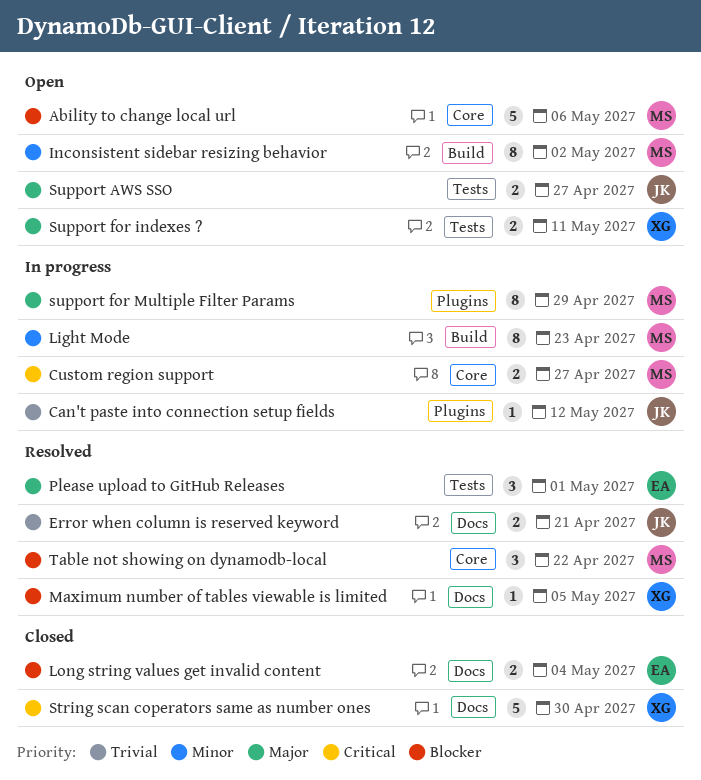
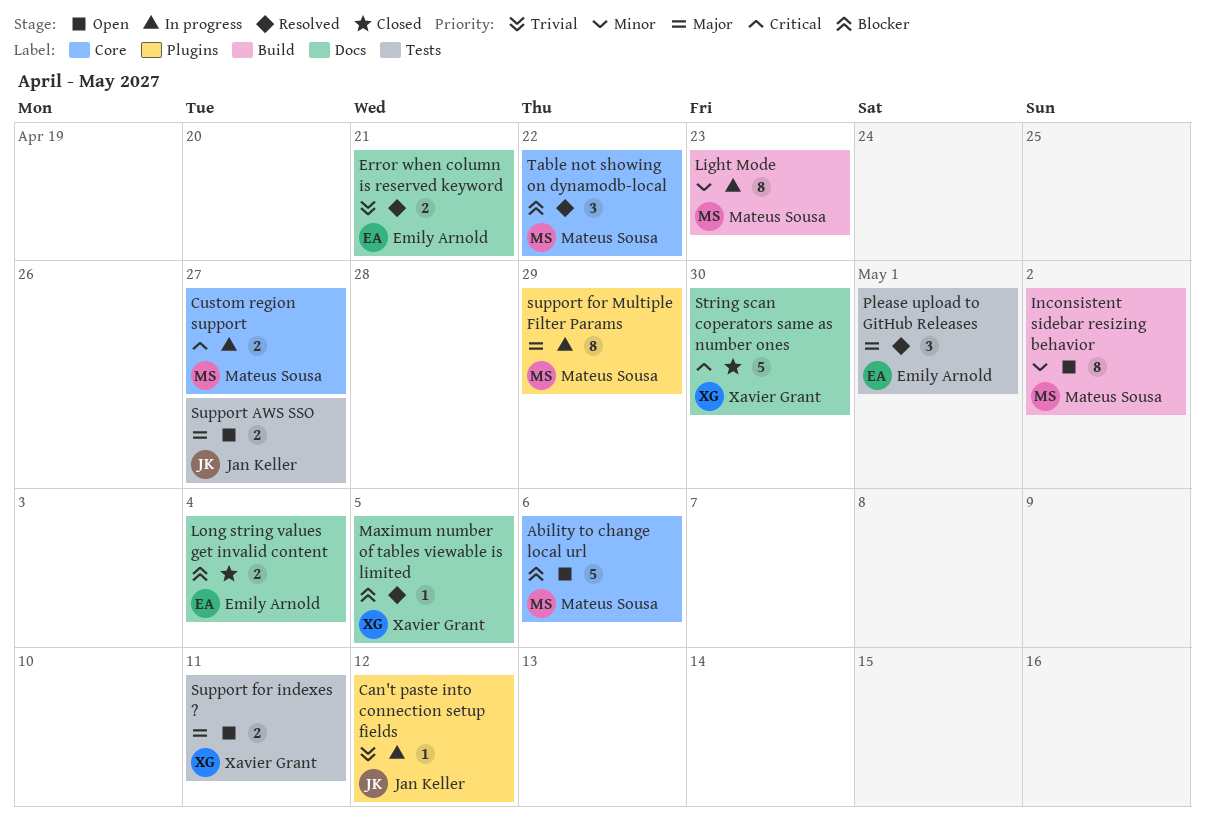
Error when column is reserved keyword, owner: Jan Keller -> Emily Arnold

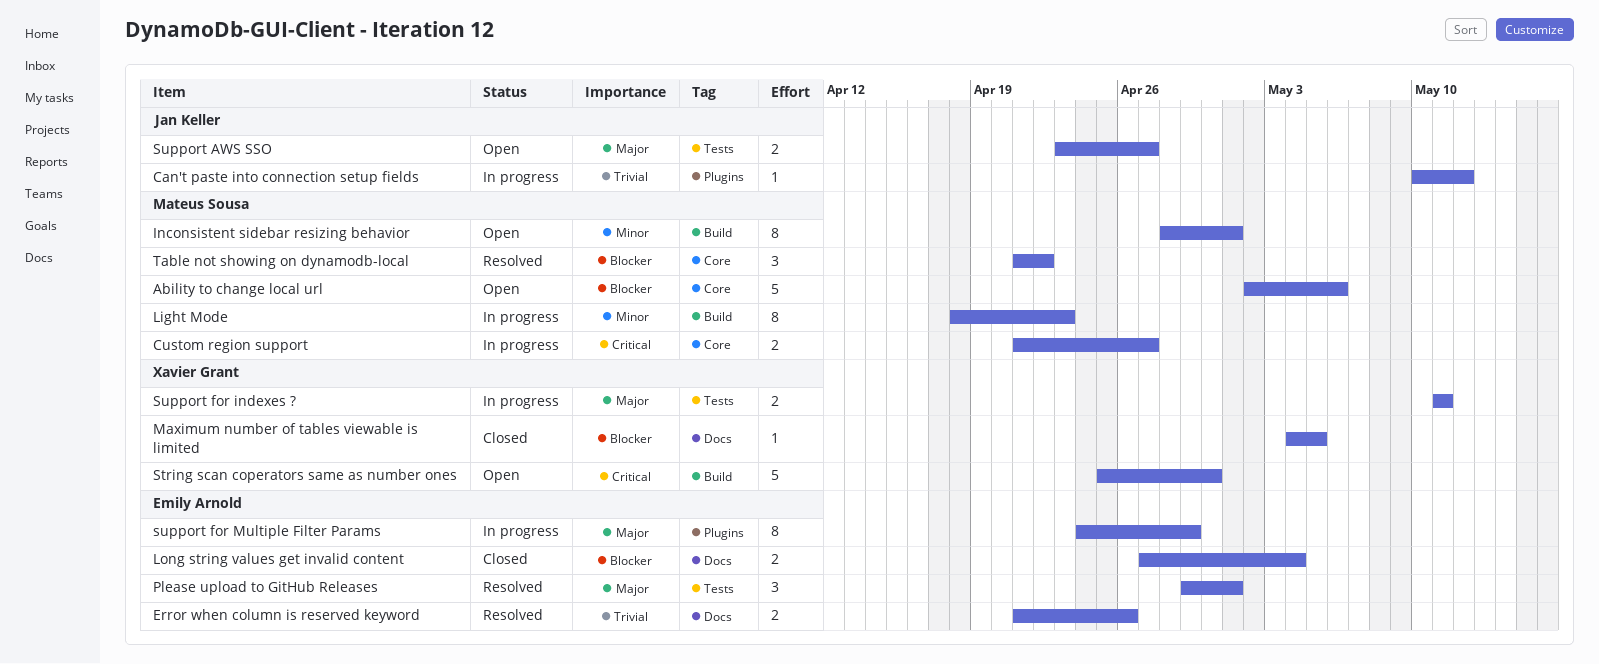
Error when column is reserved keyword, due: Apr 21 -> Apr 26
Inconsistent sidebar resizing behavior, due: May 2 -> May 1
Maximum number of tables viewable is limited, status: Resolved -> Closed
String scan coperators same as number ones, status: Closed -> Open
String scan coperators same as number ones, label: Docs -> Build
Support for indexes ?, status: Open -> In progress
support for Multiple Filter Params, owner: Mateus Sousa -> Emily Arnold

